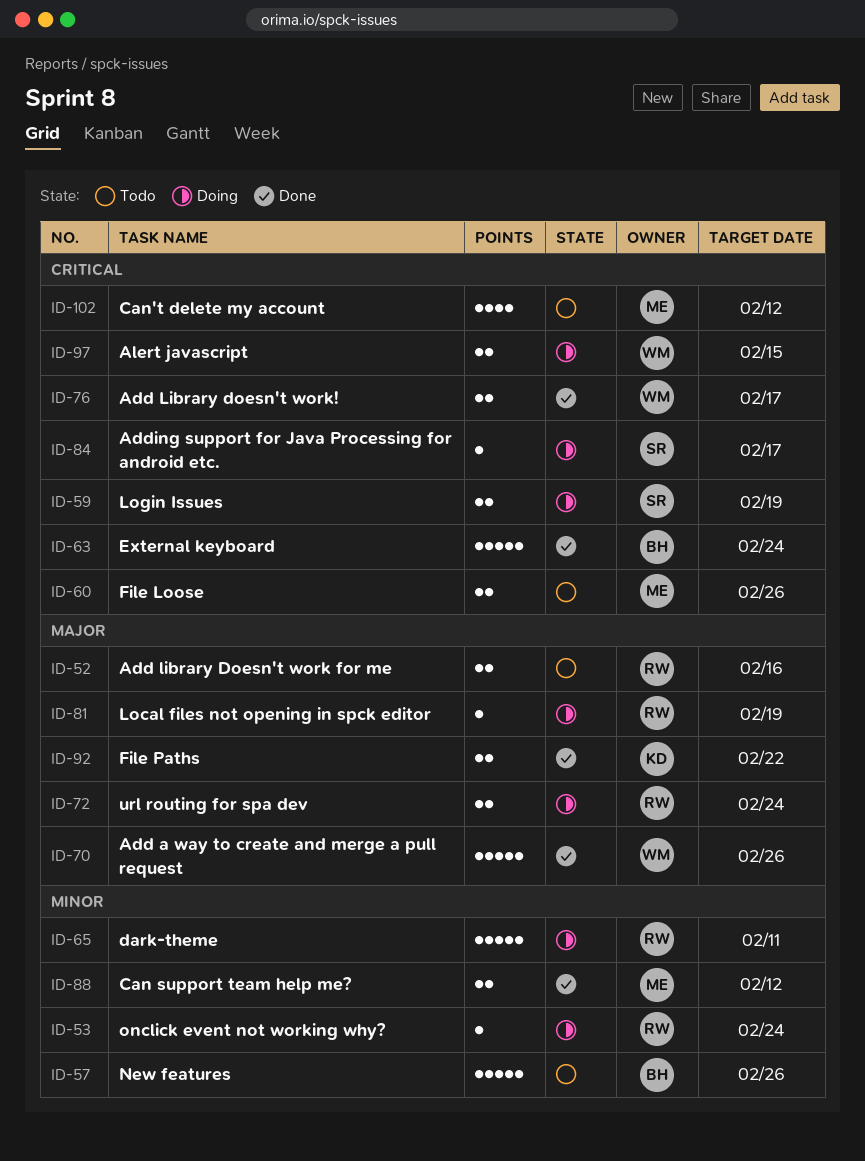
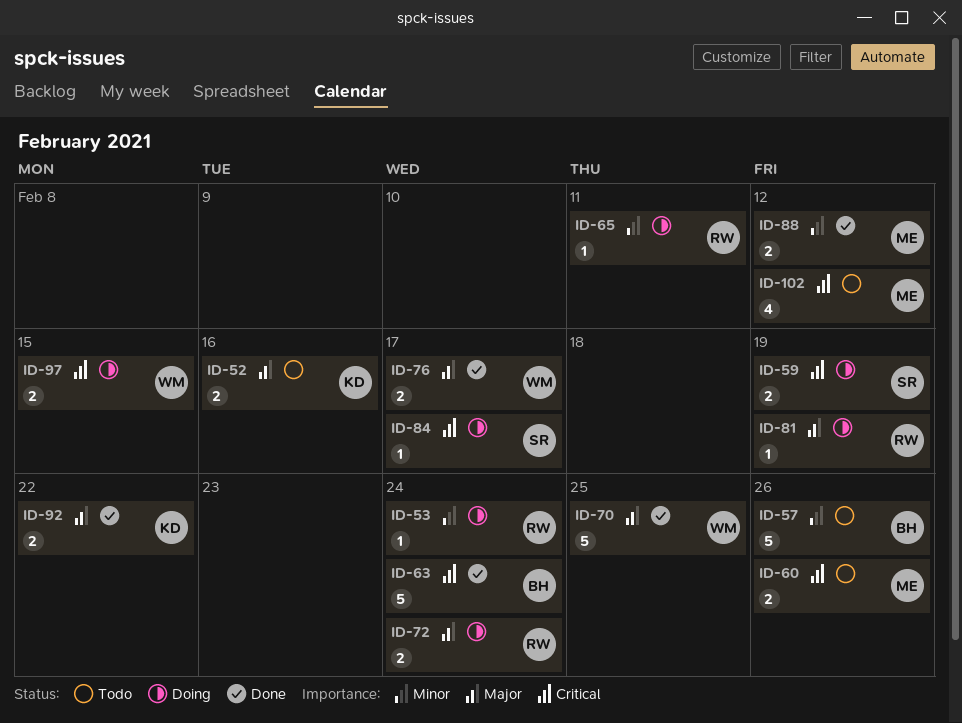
ID-52, owner: RW -> KD
ID-65, estimate: 5 -> 1
ID-70, due: Feb 26 -> Feb 25
ID-76, priority: Critical -> Major

